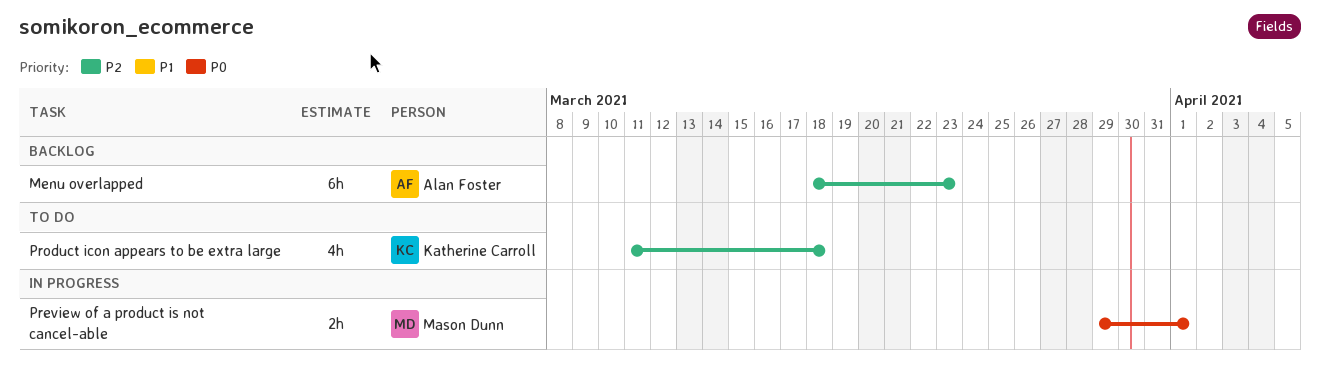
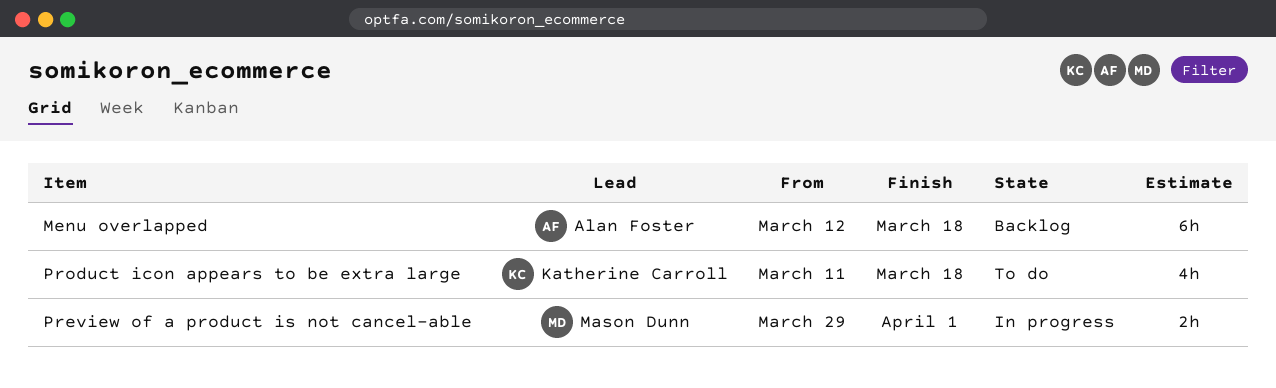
Menu overlapped, start: Mar 18 -> Mar 12
Menu overlapped, due: Mar 23 -> Mar 18

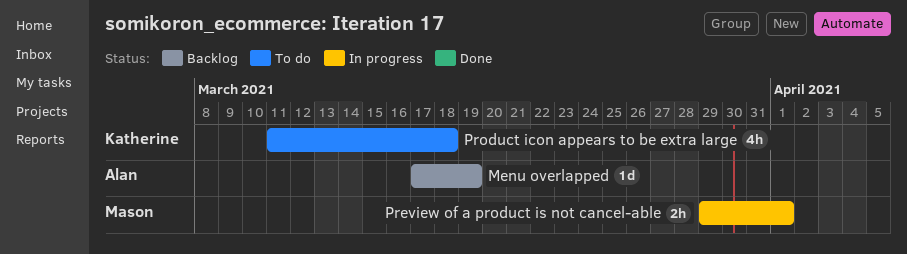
Menu overlapped, estimate: 6h -> 1d
Menu overlapped, start: Mar 12 -> Mar 17
Menu overlapped, due: Mar 18 -> Mar 19

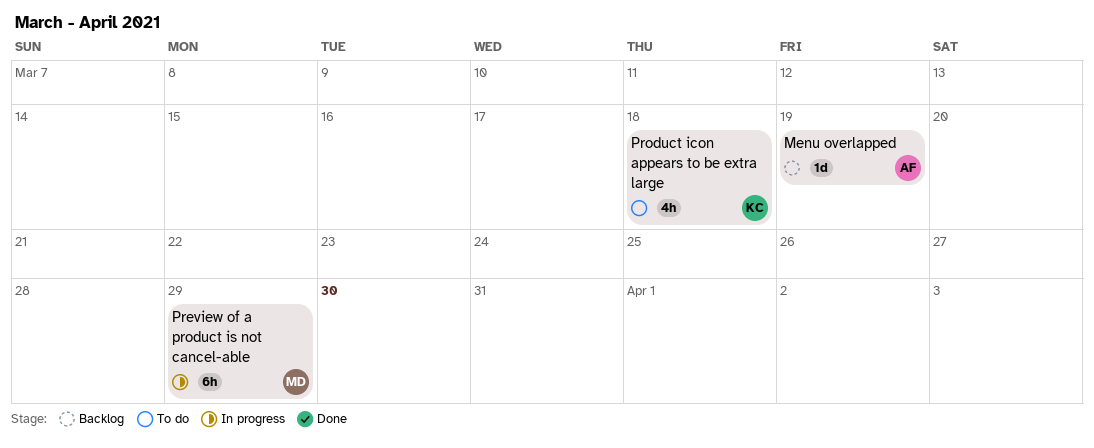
Preview of a product is not cancel-able, estimate: 2h -> 6h
Preview of a product is not cancel-able, due: Apr 1 -> Mar 29

